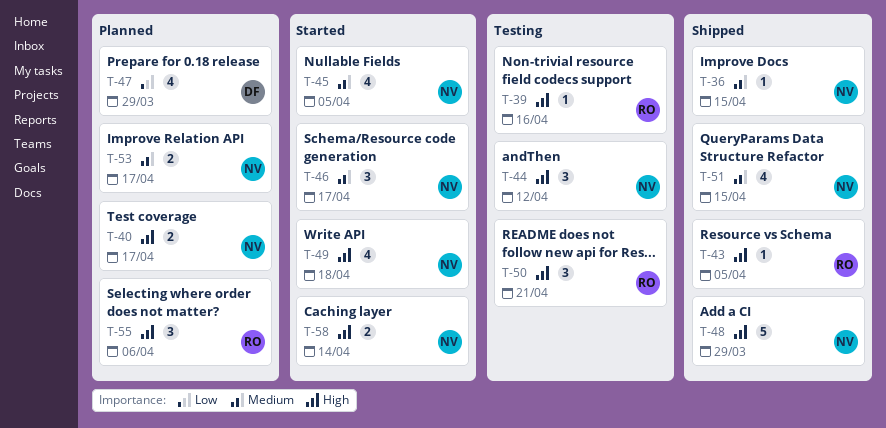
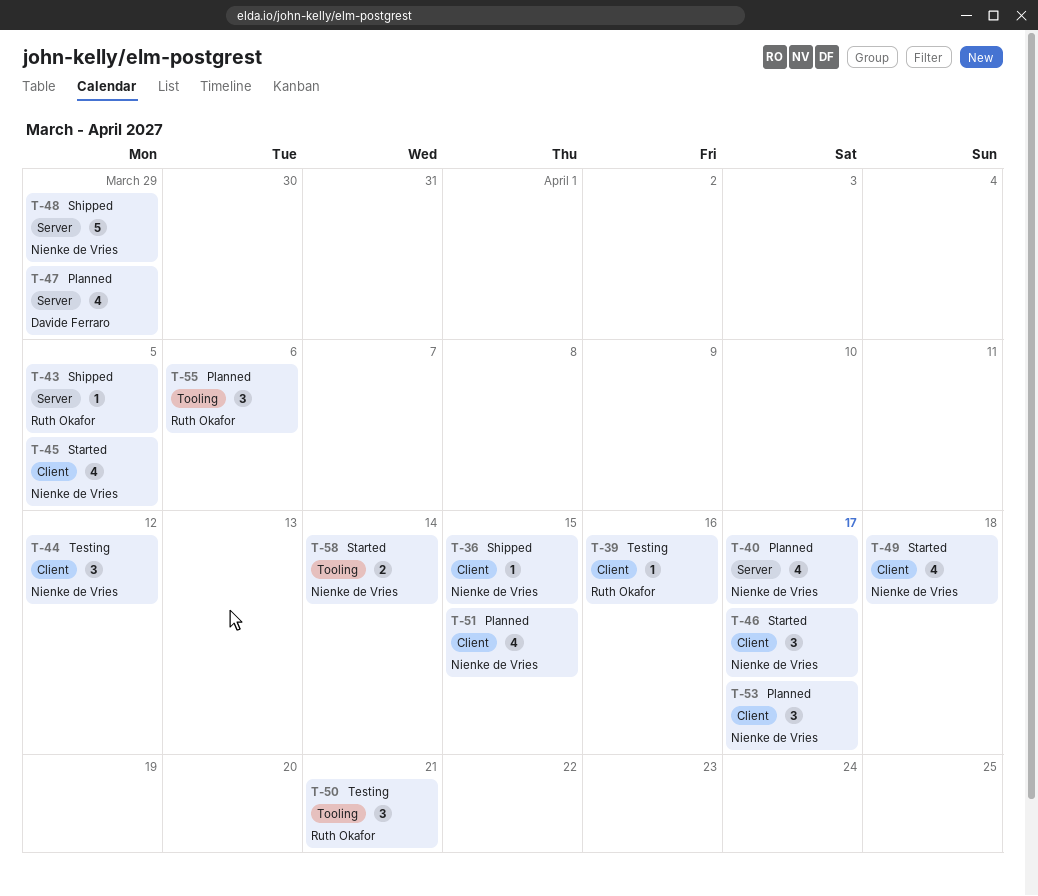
T-40, estimate: 2 -> 4
T-51, status: Shipped -> Planned
T-53, estimate: 2 -> 3

